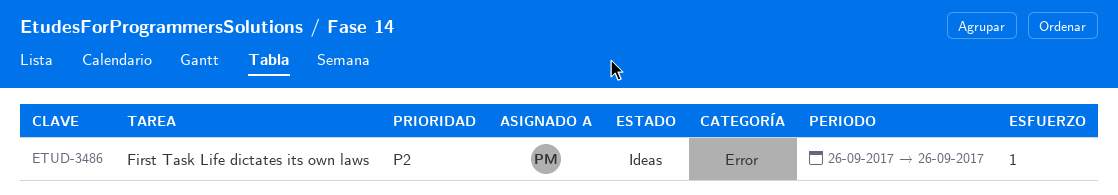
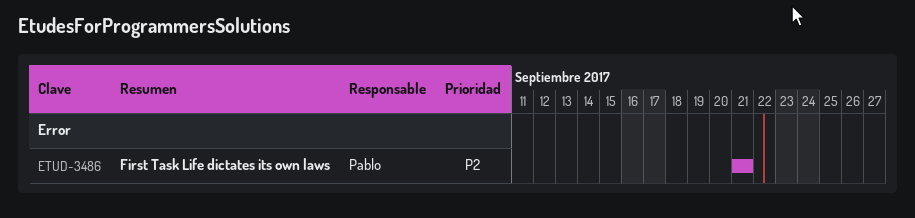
ETUD-3486, start: Sep 26 -> Sep 21
ETUD-3486, due: Sep 26 -> Sep 21

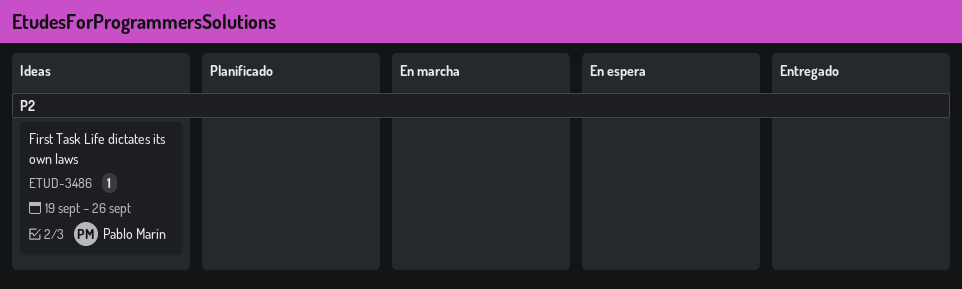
ETUD-3486, start: Sep 21 -> Sep 19
ETUD-3486, due: Sep 21 -> Sep 26

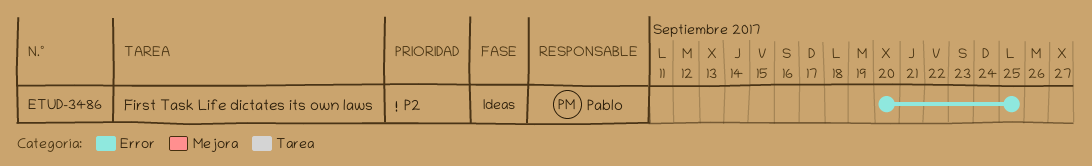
ETUD-3486, start: Sep 19 -> Sep 20
ETUD-3486, due: Sep 26 -> Sep 25

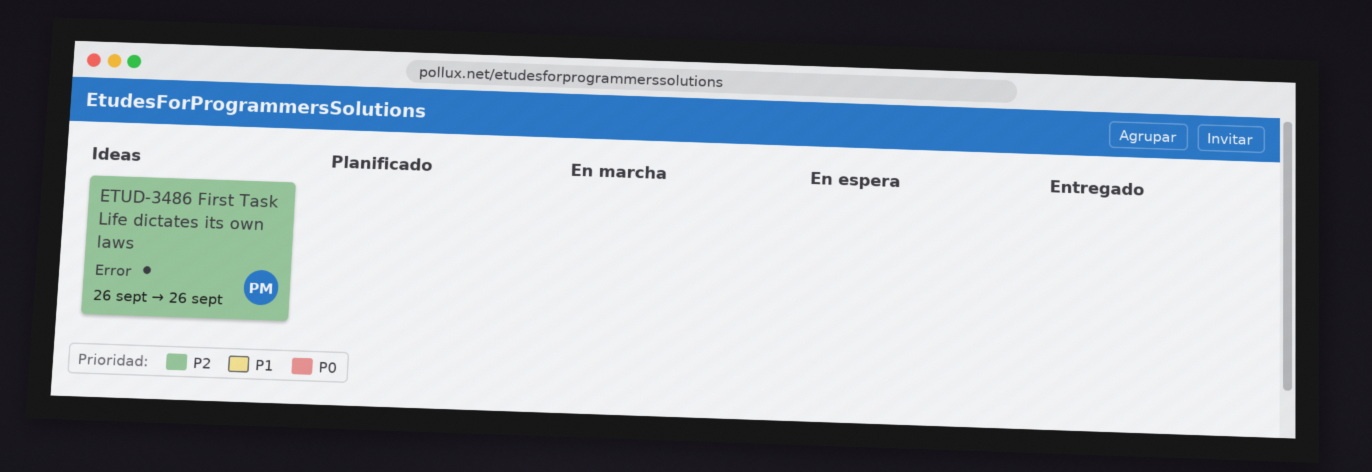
ETUD-3486, start: Sep 20 -> Sep 26
ETUD-3486, due: Sep 25 -> Sep 26

